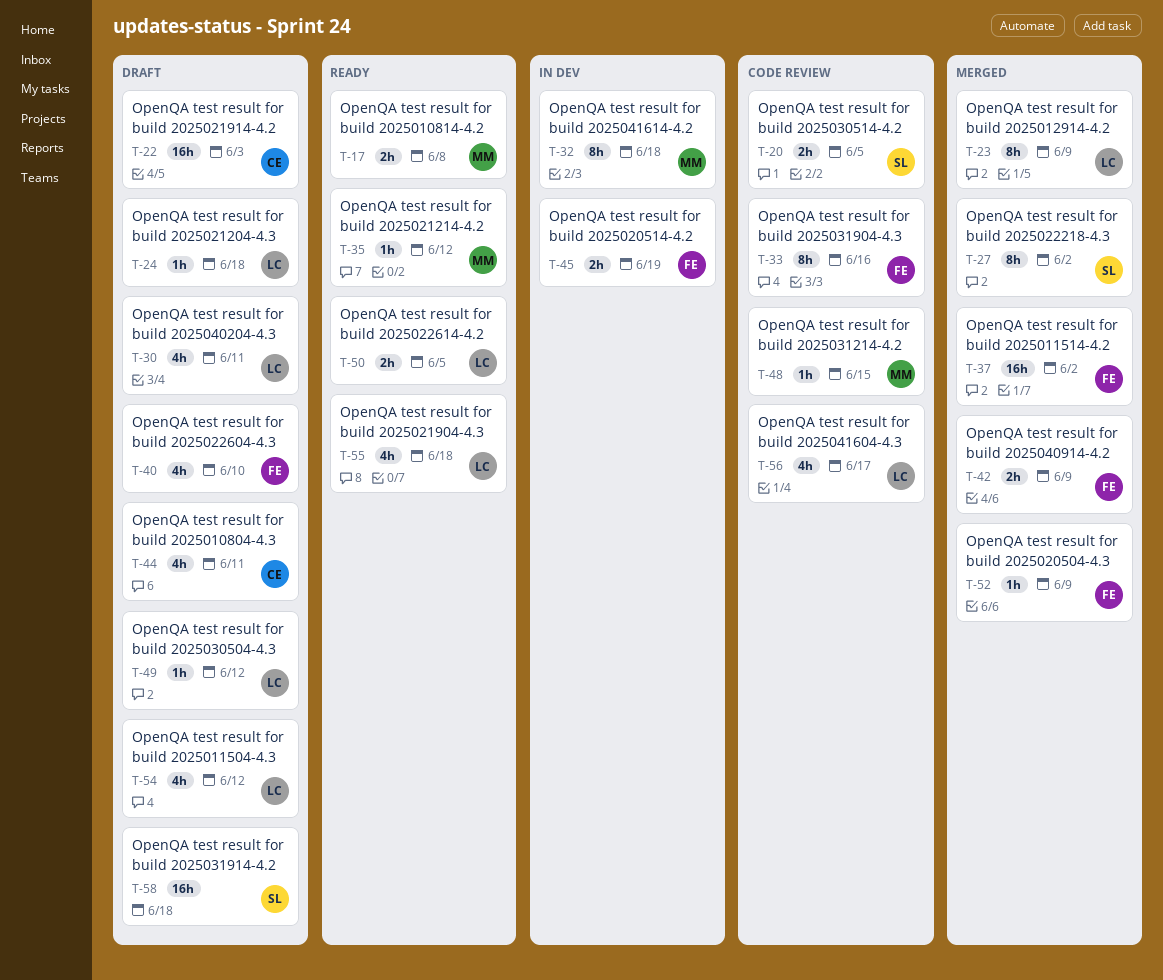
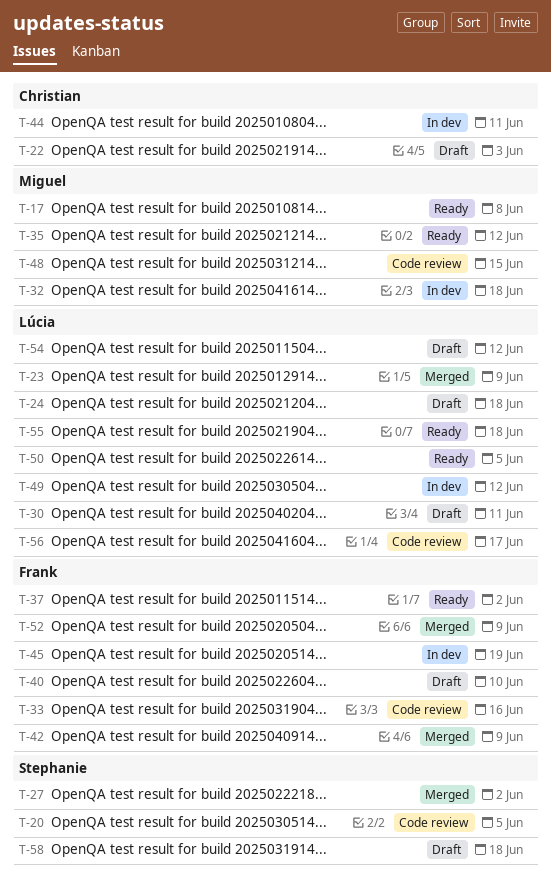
T-37, status: Merged -> Ready
T-44, status: Draft -> In dev
T-49, status: Draft -> In dev

